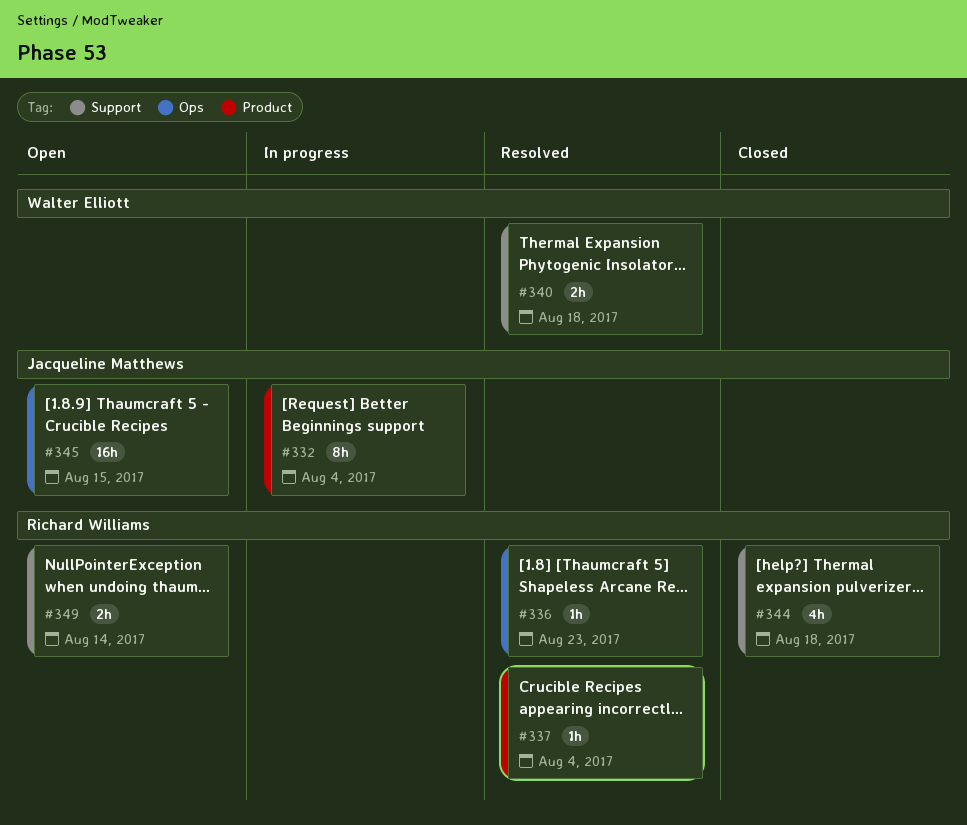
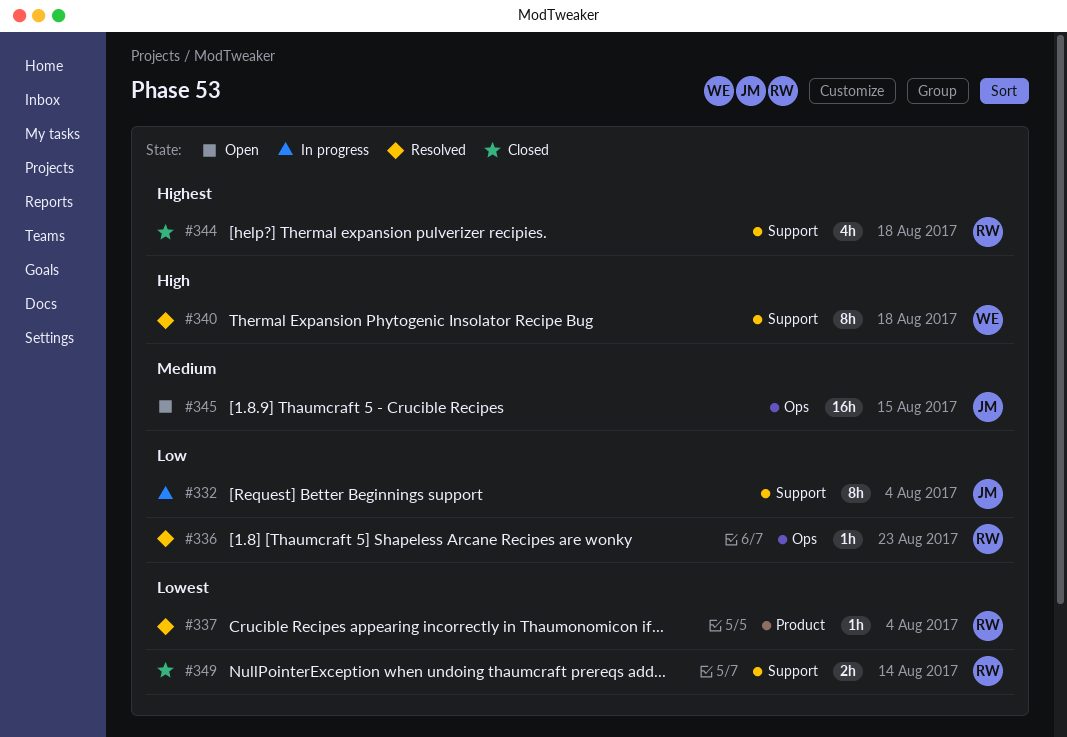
#332, label: Product -> Support
#340, estimate: 2h -> 8h
#349, status: Open -> Closed

